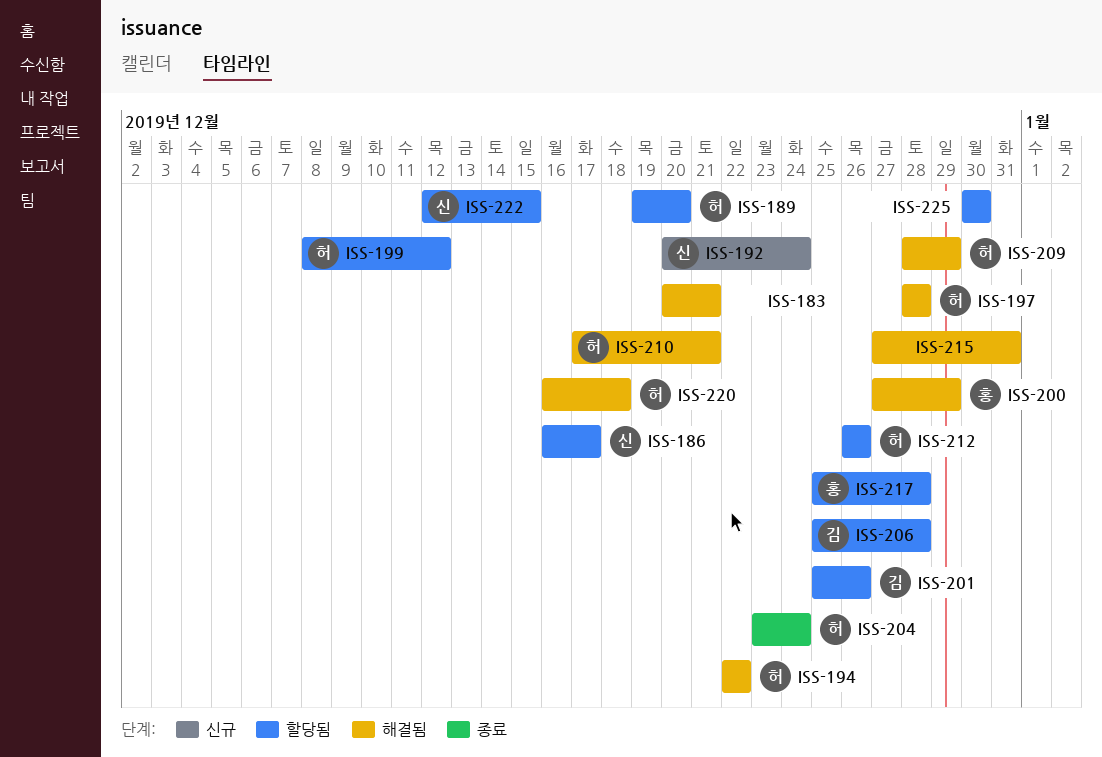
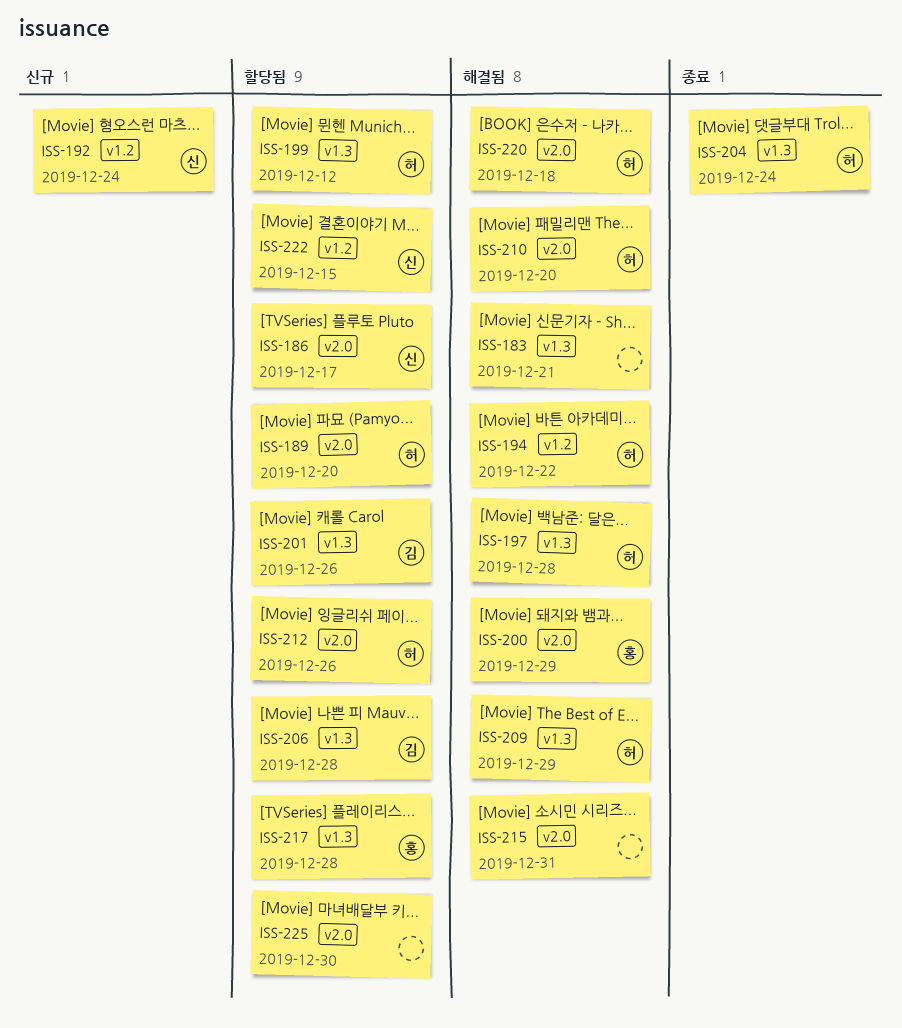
ISS-210, due: Dec 21 -> Dec 20

